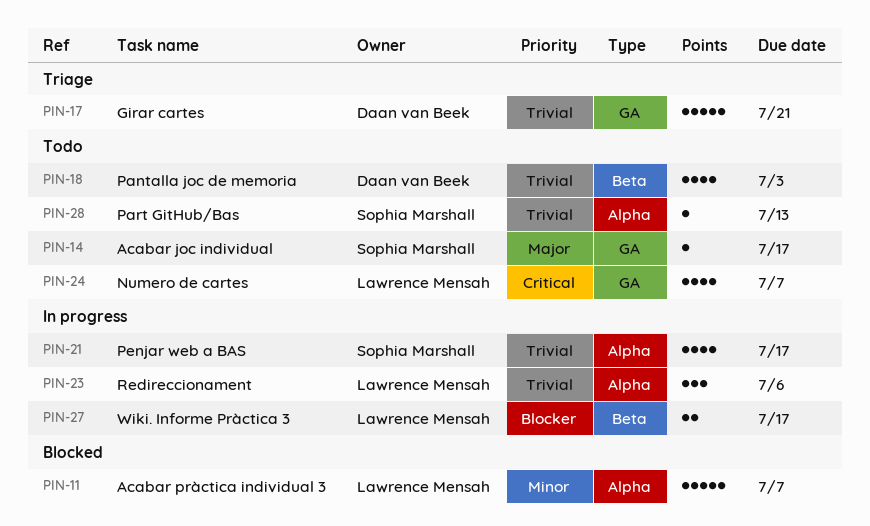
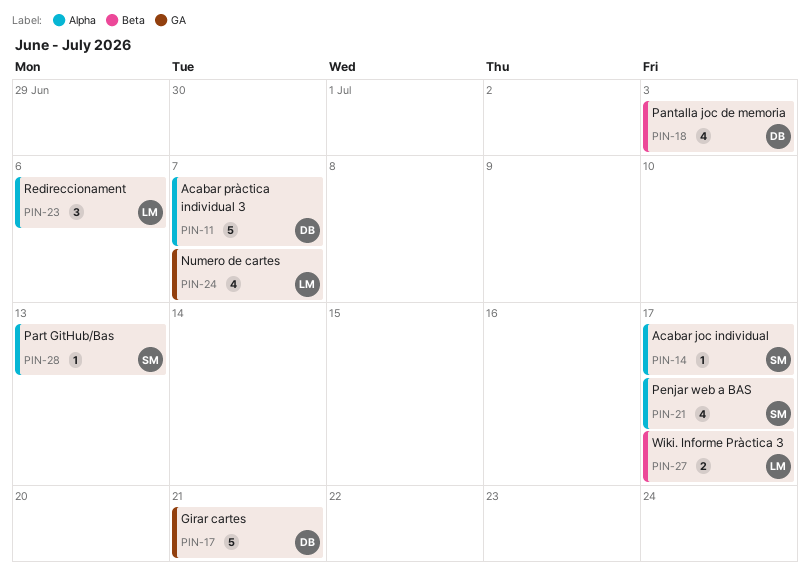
PIN-11, owner: Lawrence Mensah -> Daan van Beek
PIN-14, label: GA -> Alpha

